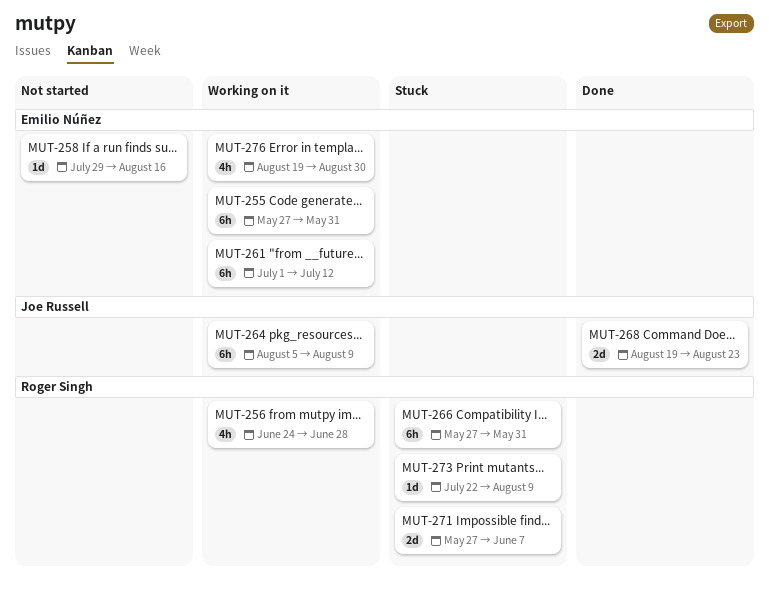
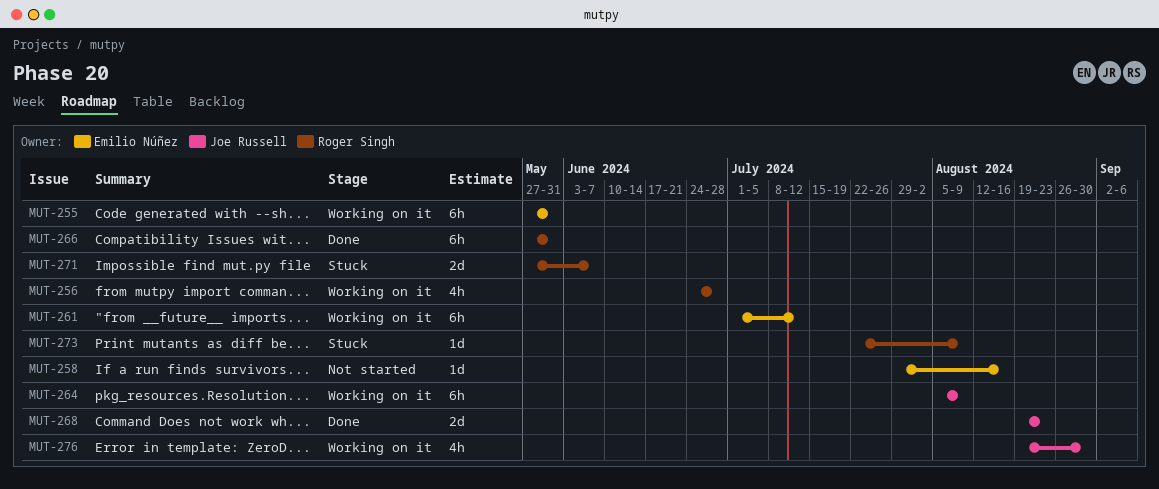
MUT-266, status: Stuck -> Done
MUT-276, owner: Emilio Núñez -> Joe Russell

